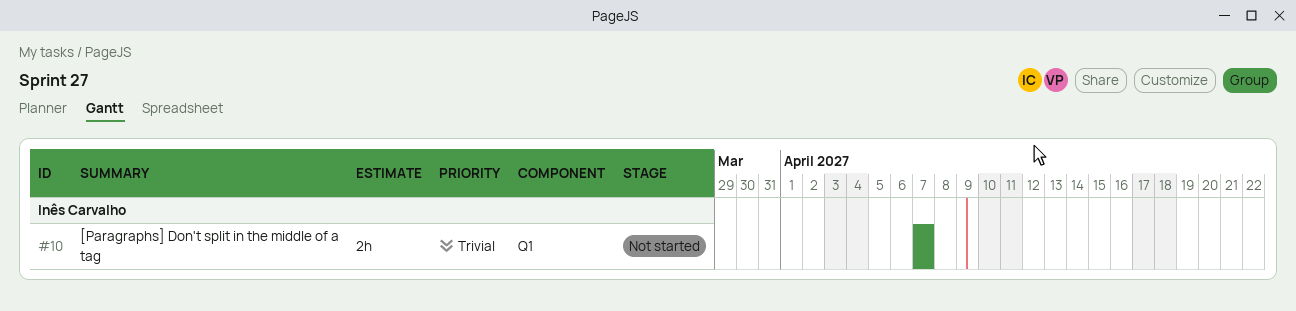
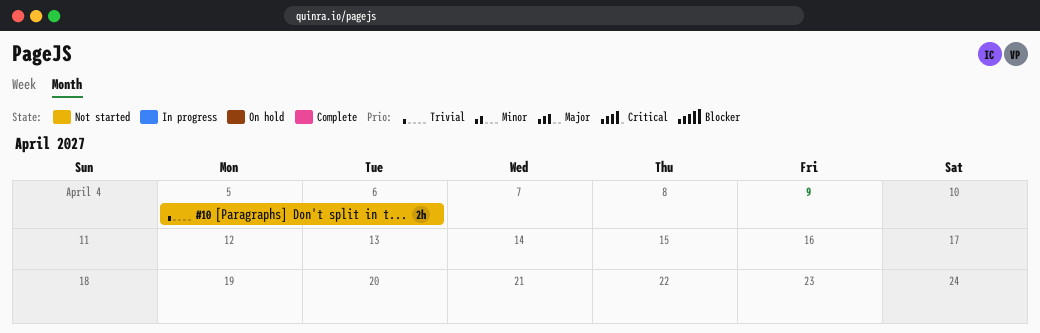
#10, start: Apr 7 -> Apr 5
#10, due: Apr 7 -> Apr 6

